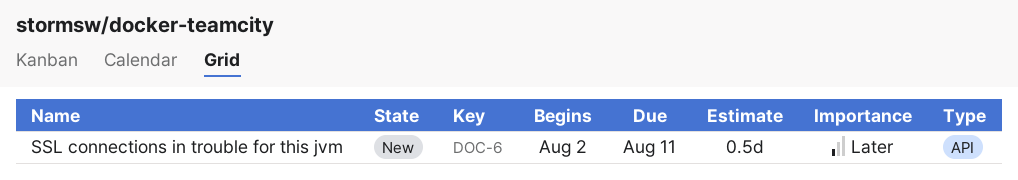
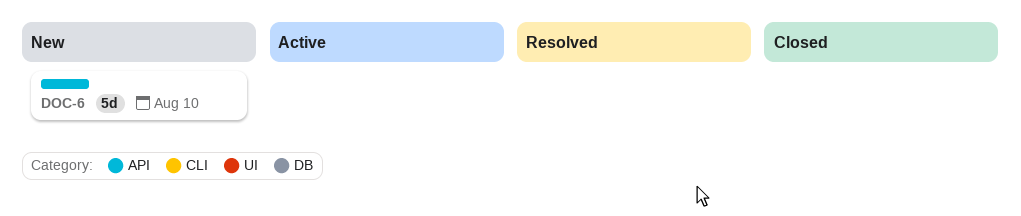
DOC-6, estimate: 0.5d -> 5d
DOC-6, due: Aug 11 -> Aug 10

